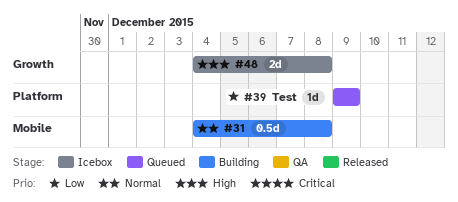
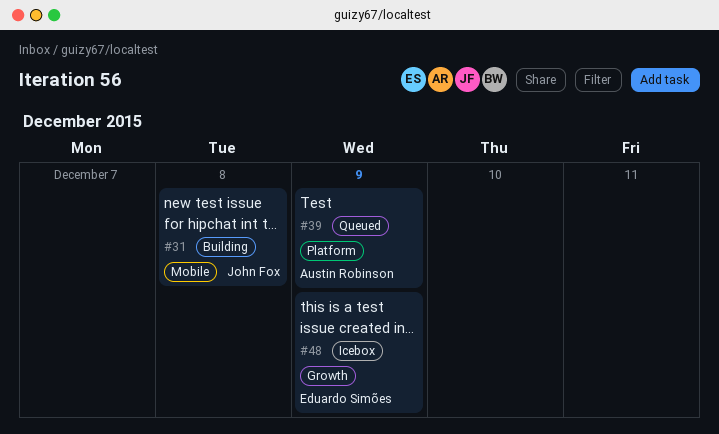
#48, due: Dec 8 -> Dec 9

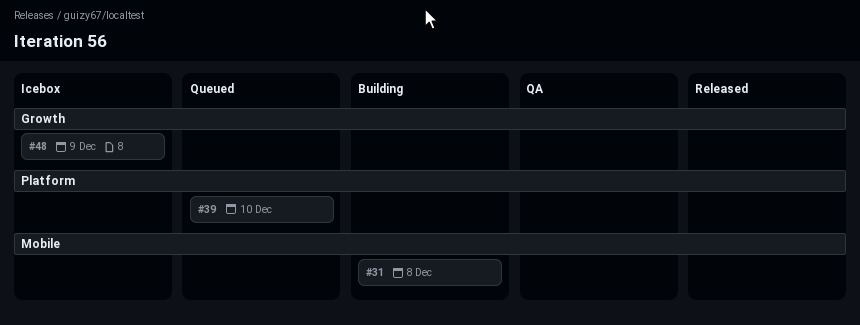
#39, due: Dec 9 -> Dec 10

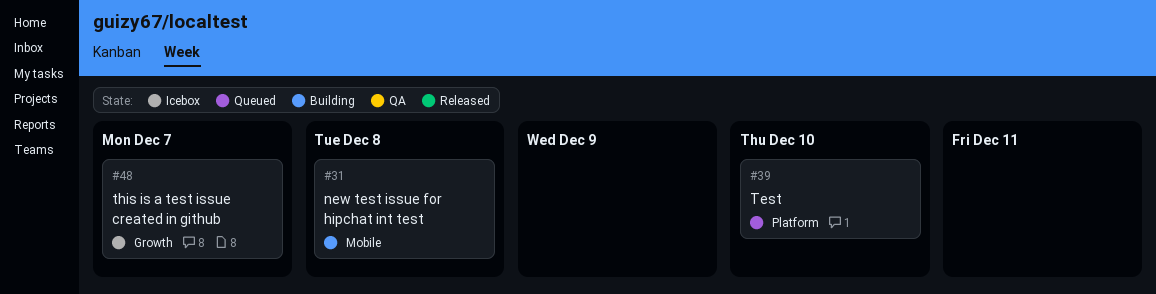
#48, due: Dec 9 -> Dec 7

